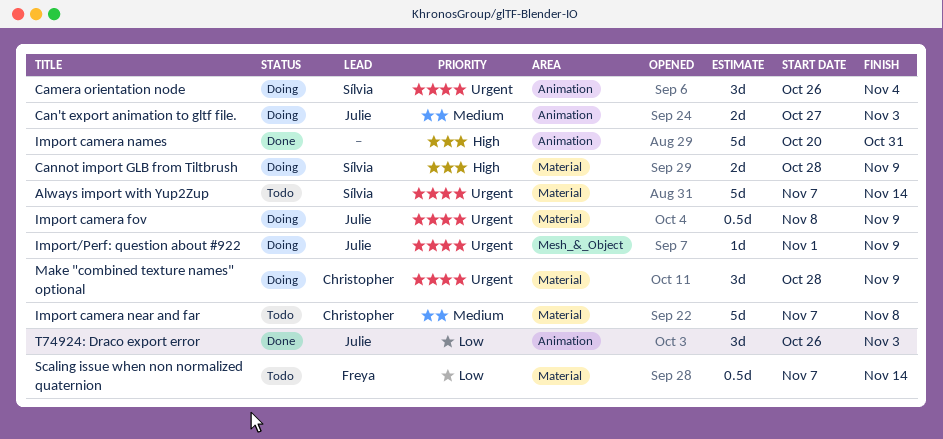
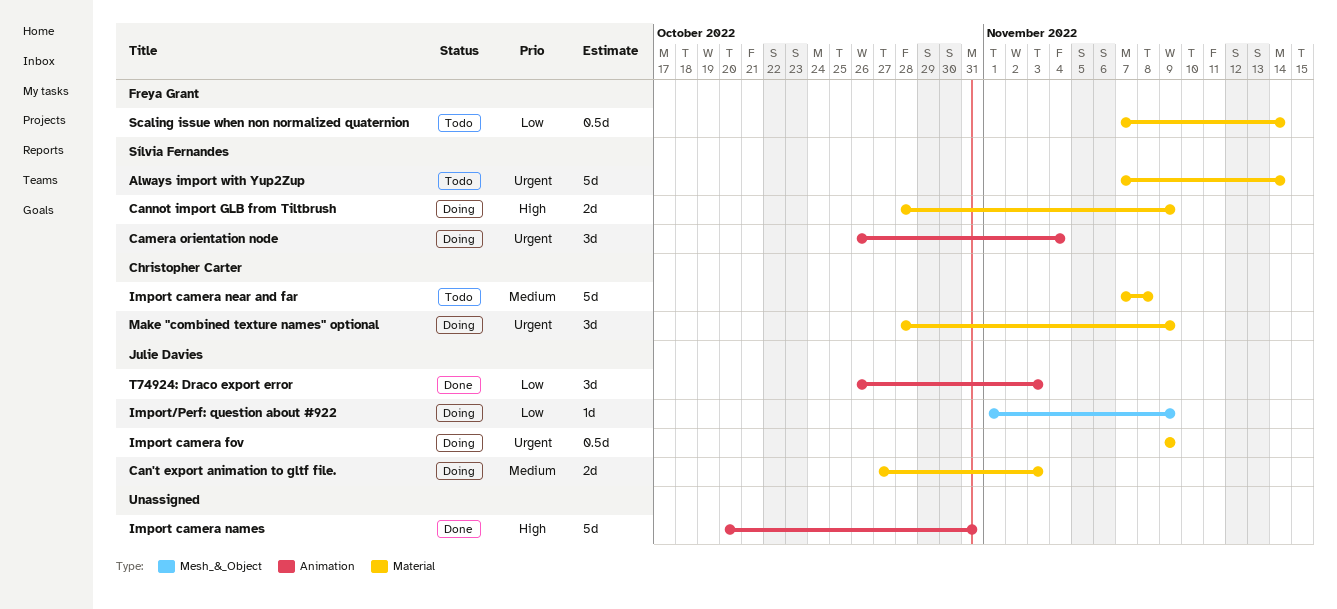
Can't export animation to gltf file., label: Animation -> Material
Import camera fov, start: Nov 8 -> Nov 9
Import/Perf: question about #922, priority: Urgent -> Low

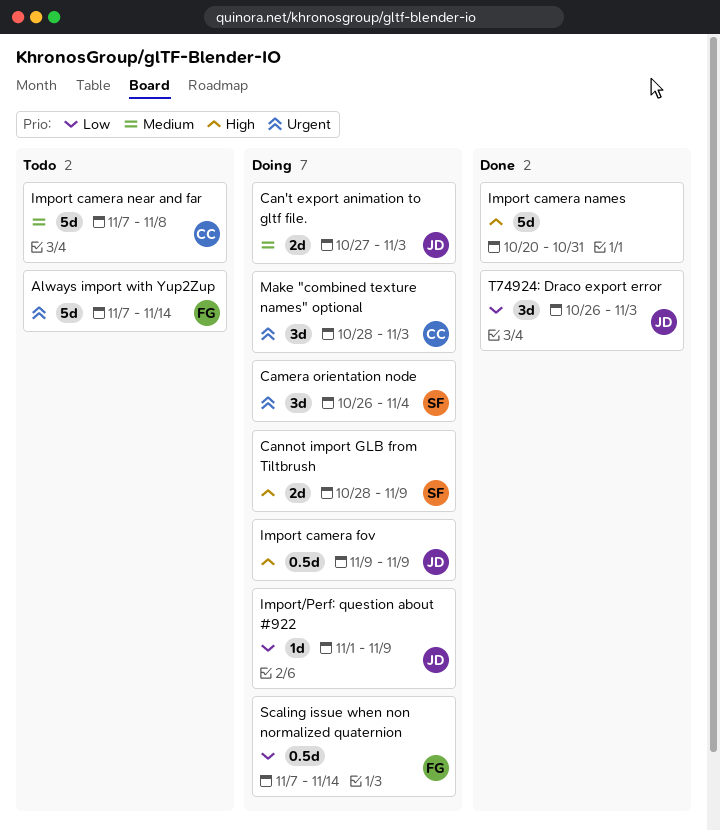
Always import with Yup2Zup, owner: Sílvia Fernandes -> Freya Grant
Import camera fov, priority: Urgent -> High
Make "combined texture names" optional, due: Nov 9 -> Nov 3
Scaling issue when non normalized quaternion, status: Todo -> Doing

